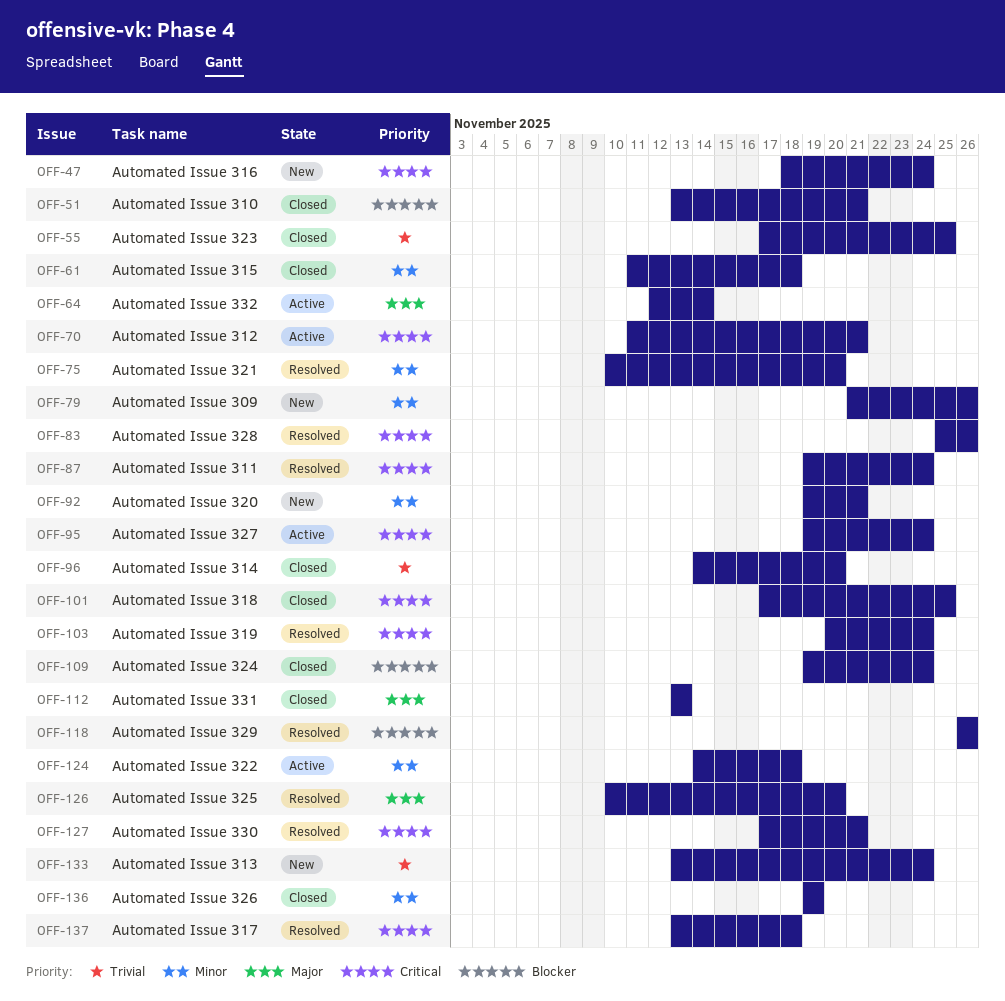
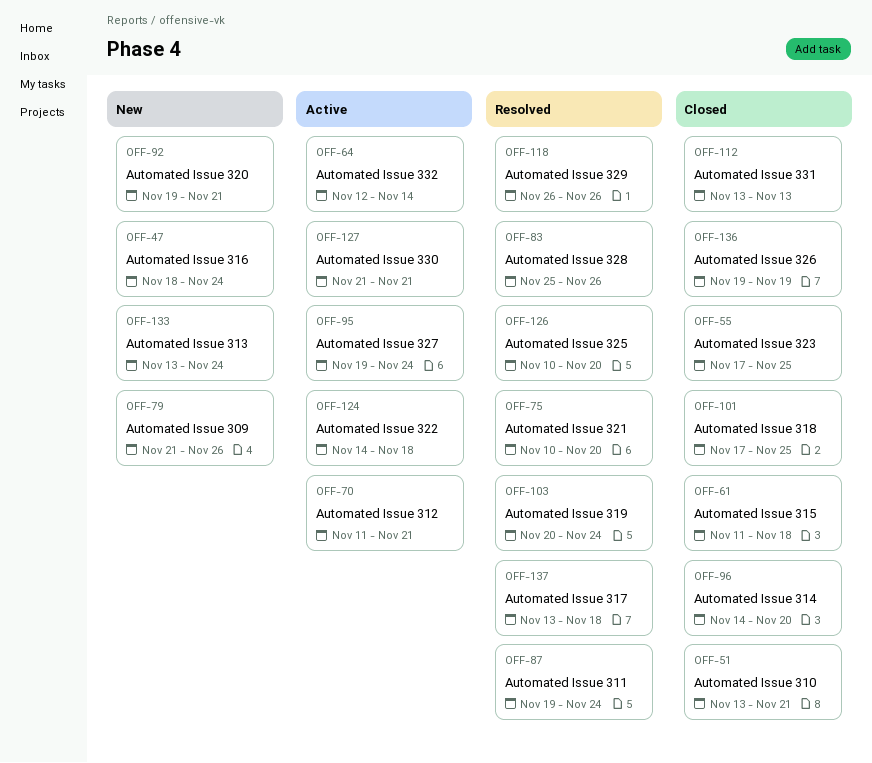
OFF-109: present -> none
OFF-127, status: Resolved -> Active
OFF-127, start: Nov 17 -> Nov 21

